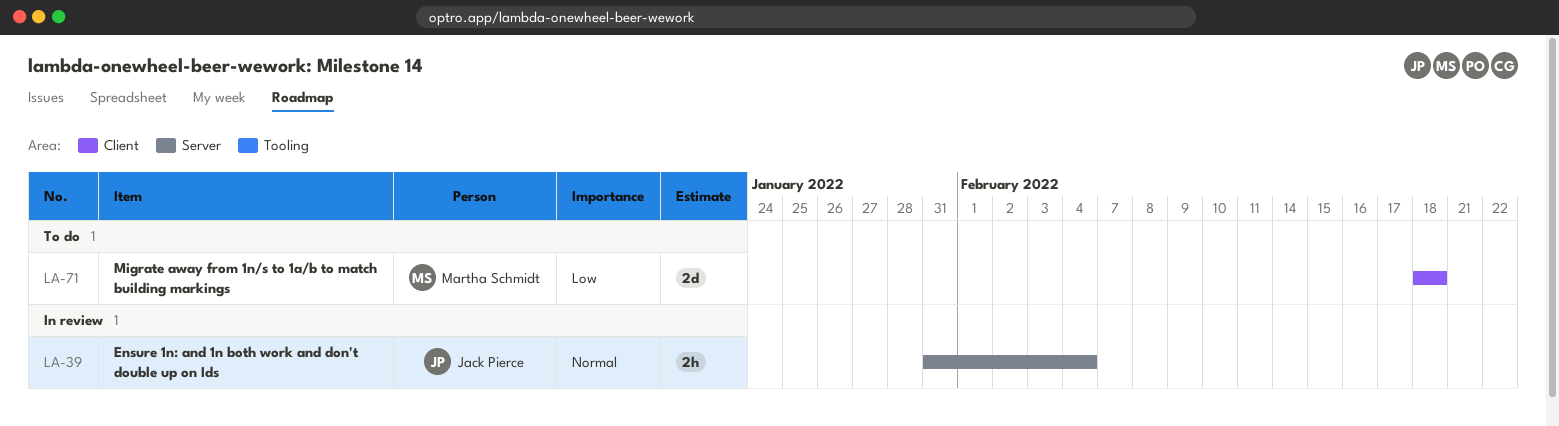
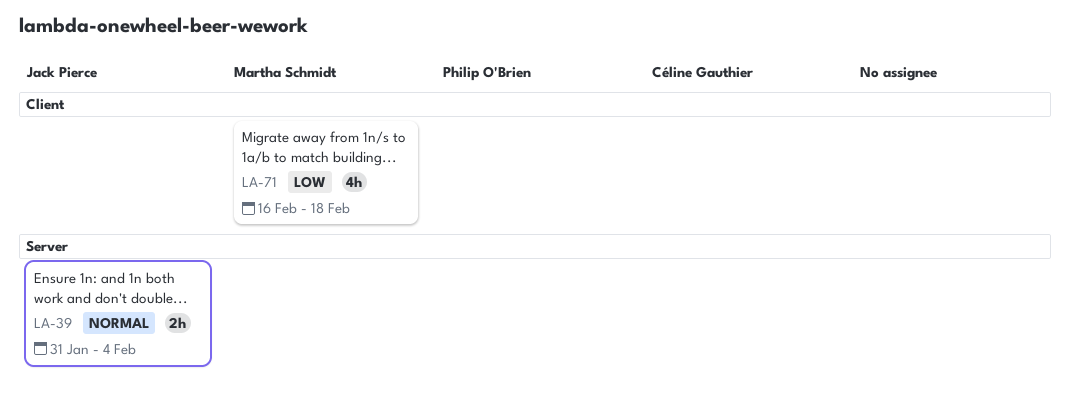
LA-71, estimate: 2d -> 4h
LA-71, start: Feb 18 -> Feb 16

